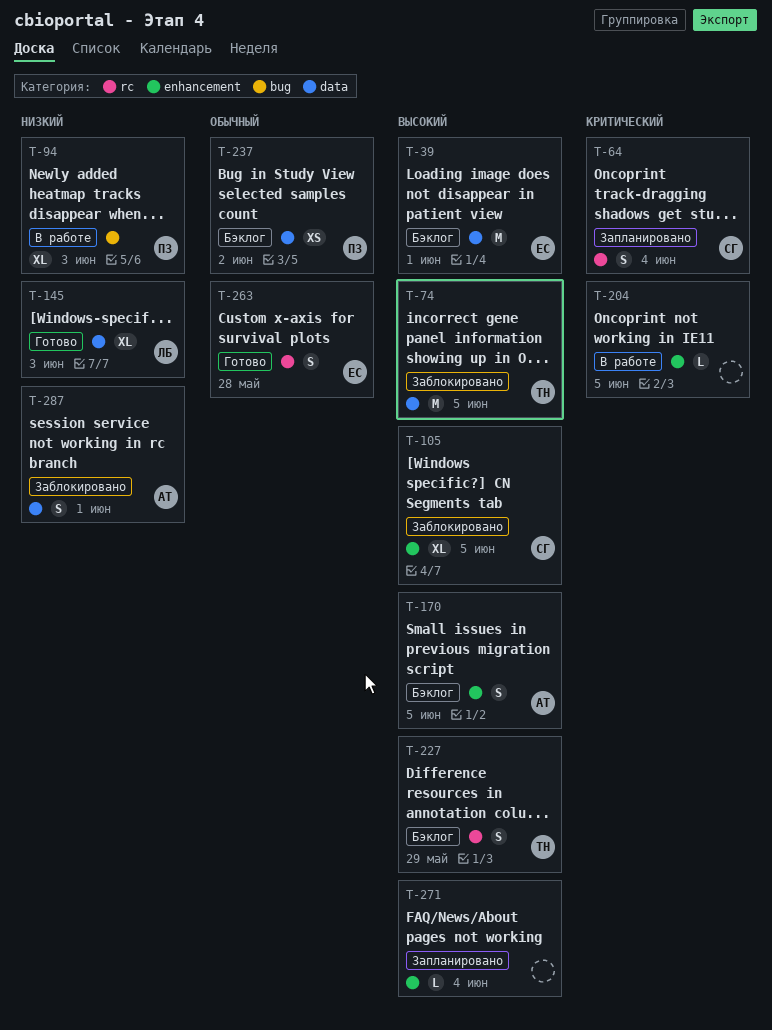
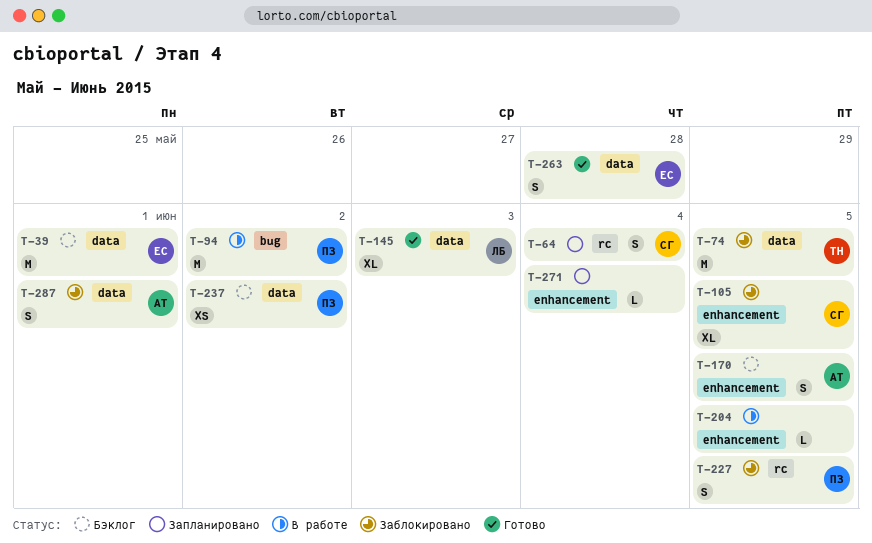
T-94, estimate: XL -> M
T-94, due: Jun 3 -> Jun 2
T-227, status: Бэклог -> Заблокировано
T-227, owner: ТН -> ПЗ
T-227, due: May 29 -> Jun 5
T-263, label: rc -> data

